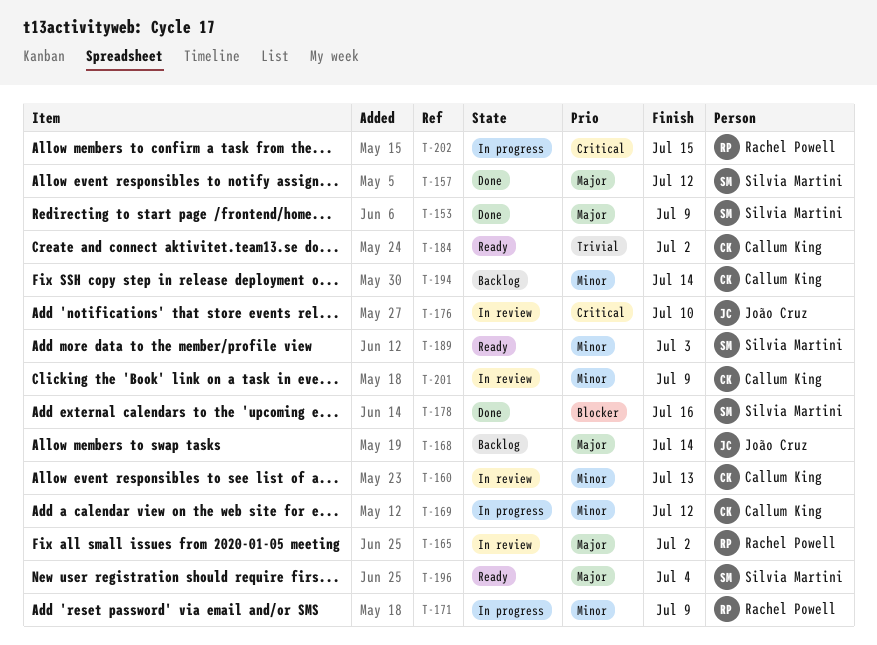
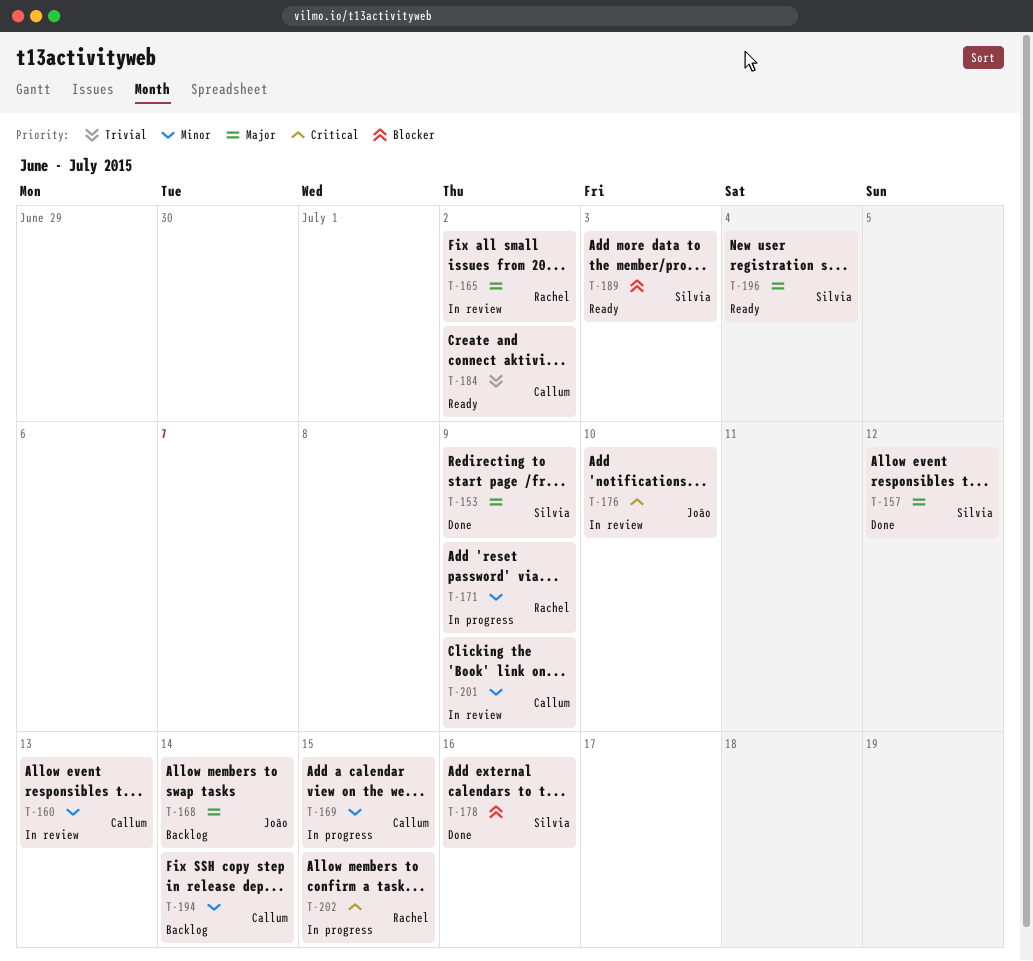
T-169, due: Jul 12 -> Jul 15
T-189, priority: Minor -> Blocker

